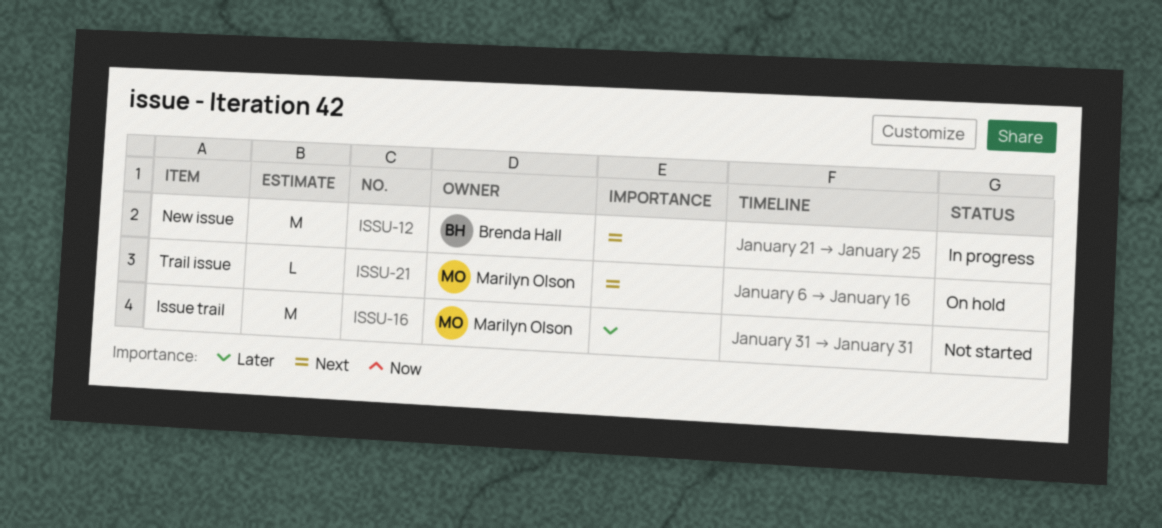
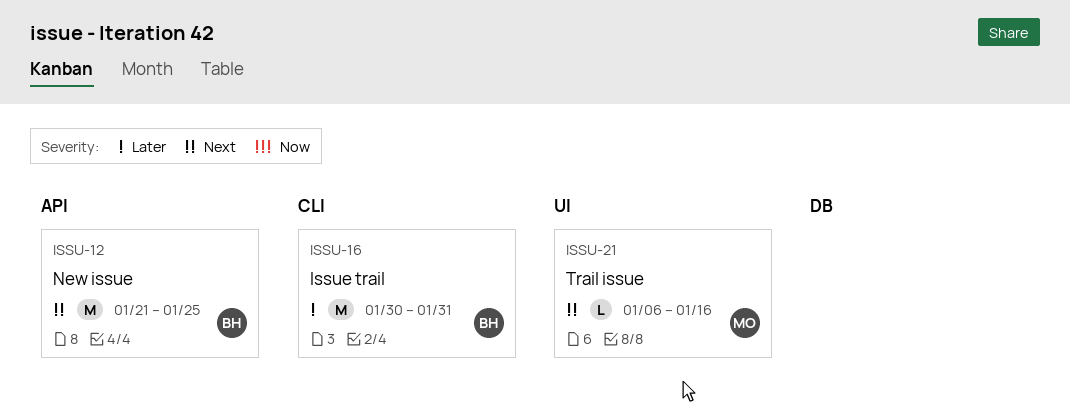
ISSU-16, owner: Marilyn Olson -> Brenda Hall
ISSU-16, start: Jan 31 -> Jan 30

